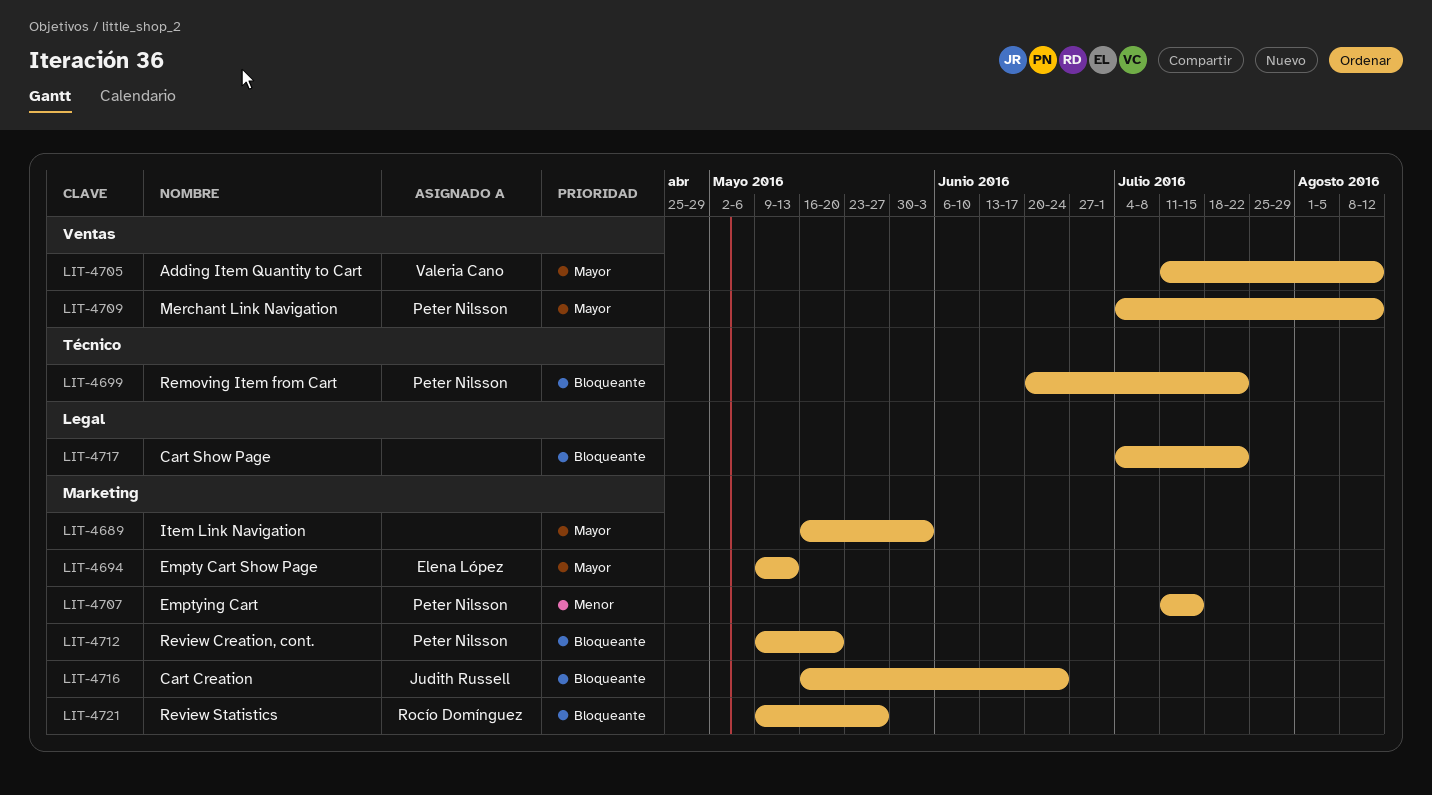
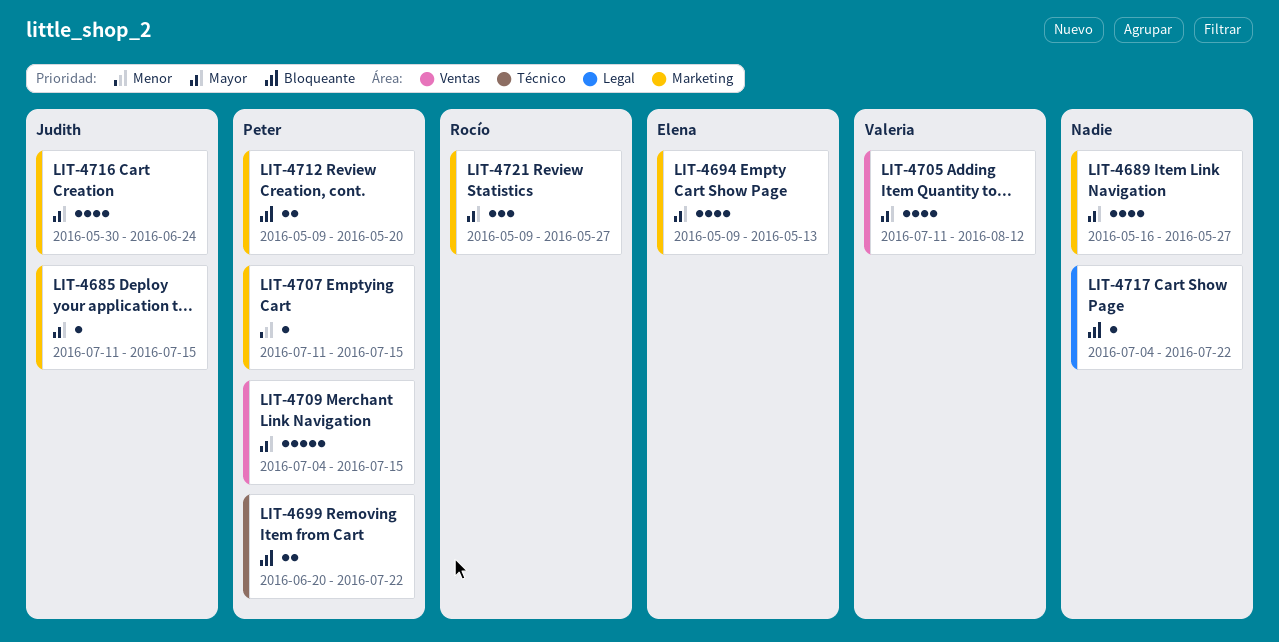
LIT-4685: none -> present
LIT-4689, due: Jun 3 -> May 27
LIT-4709, due: Aug 12 -> Jul 15
LIT-4716, priority: Bloqueante -> Mayor
LIT-4716, start: May 16 -> May 30
LIT-4721, priority: Bloqueante -> Mayor

